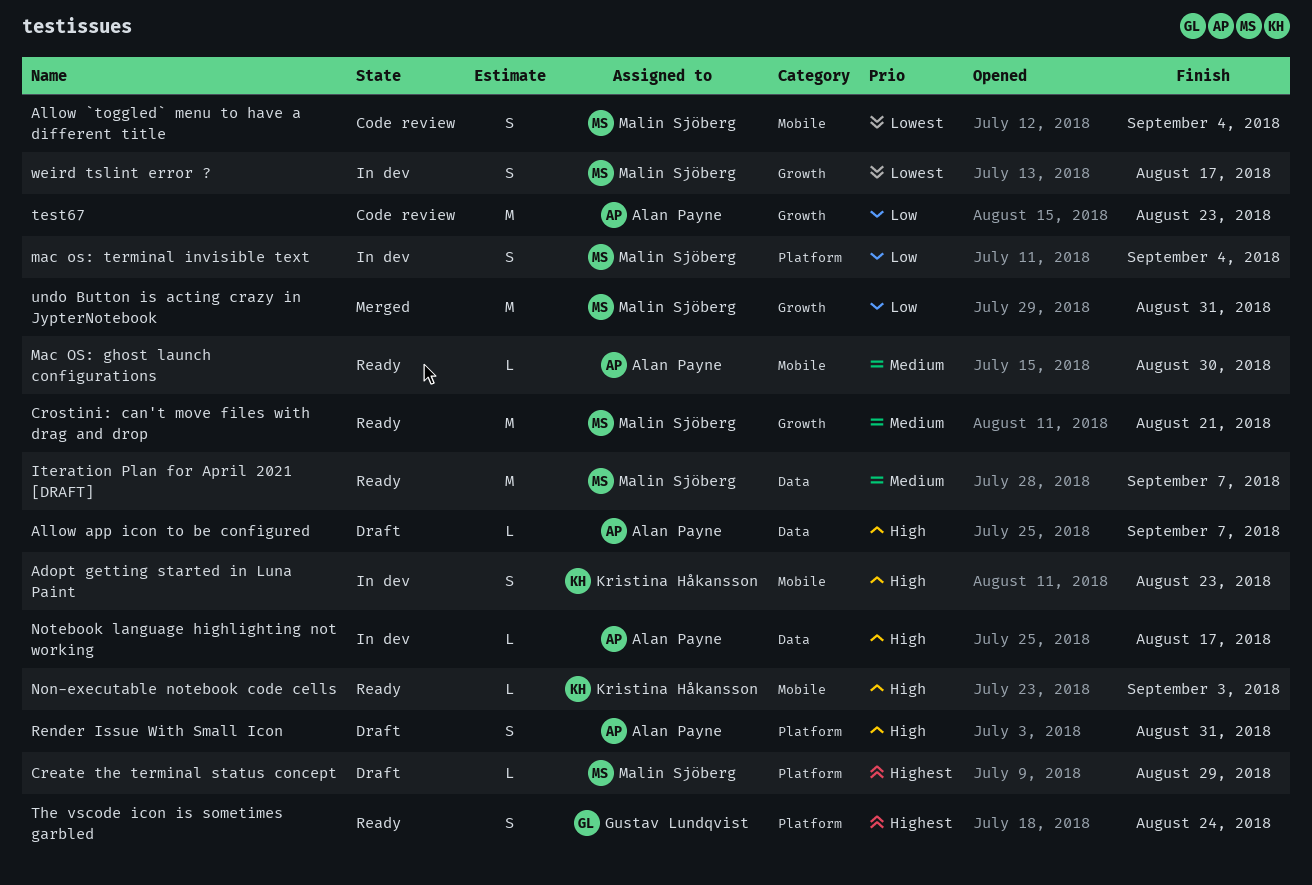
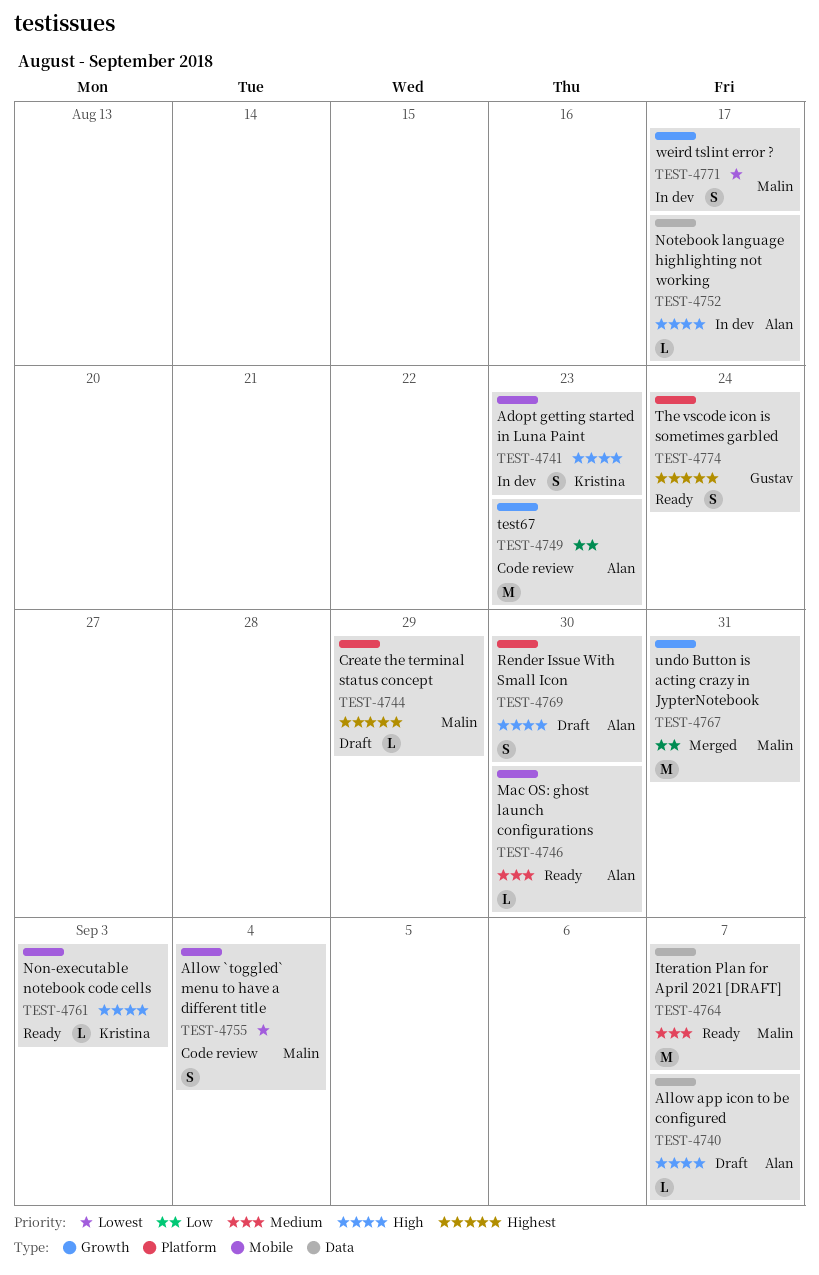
Crostini: can't move files with drag and drop: present -> none
mac os: terminal invisible text: present -> none
Render Issue With Small Icon, due: Aug 31 -> Aug 30

